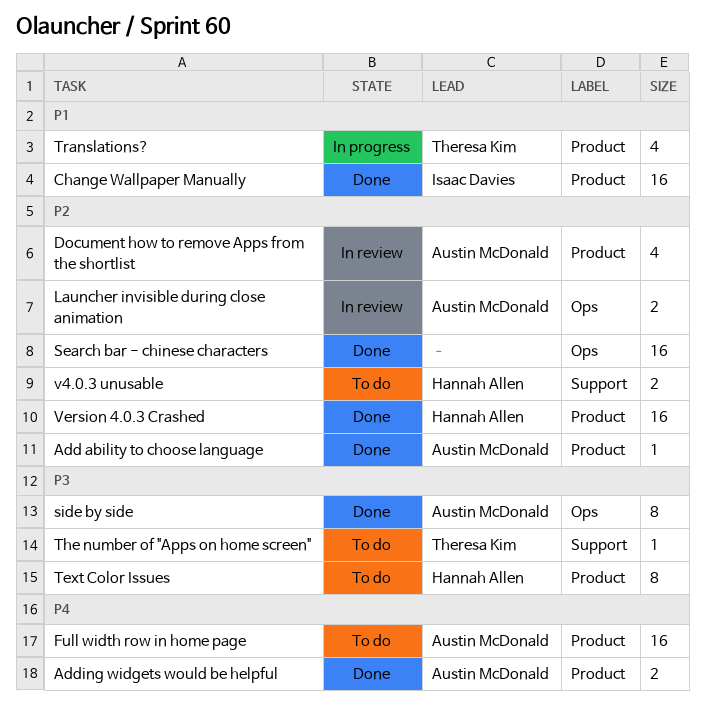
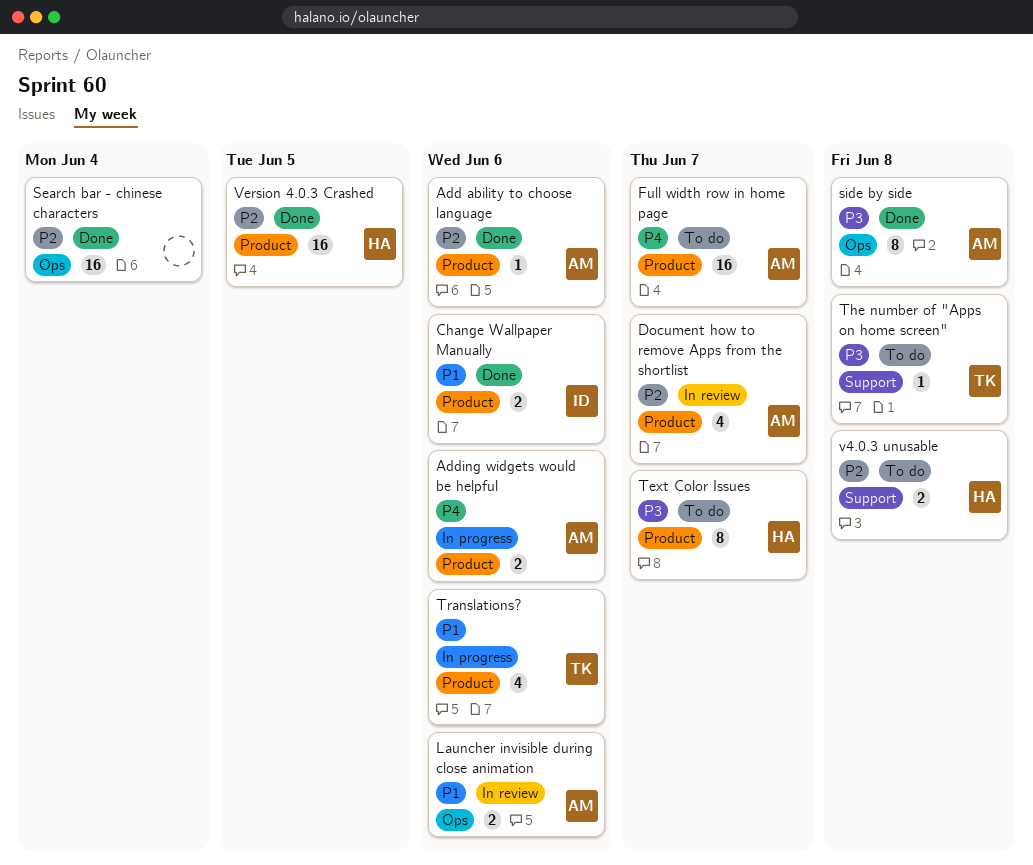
Adding widgets would be helpful, status: Done -> In progress
Change Wallpaper Manually, estimate: 16 -> 2
Launcher invisible during close animation, priority: P2 -> P1

